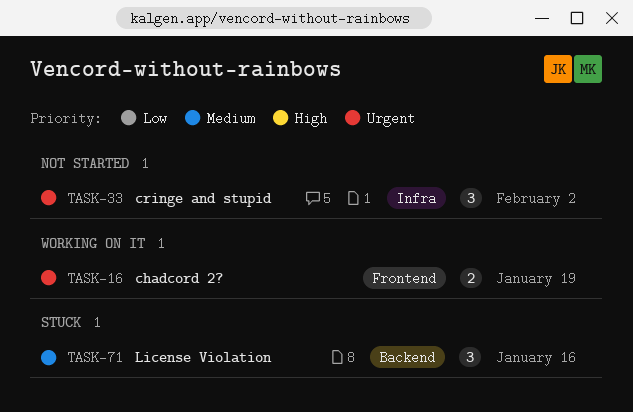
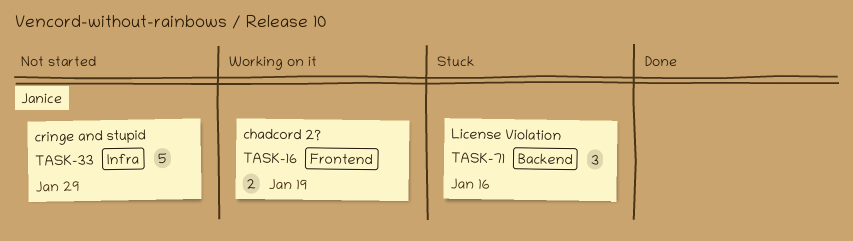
TASK-33, estimate: 3 -> 5
TASK-33, due: Feb 2 -> Jan 29

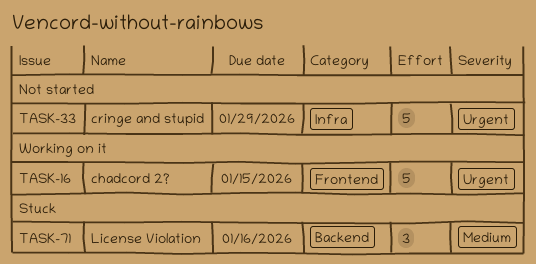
TASK-16, estimate: 2 -> 5
TASK-16, due: Jan 19 -> Jan 15

